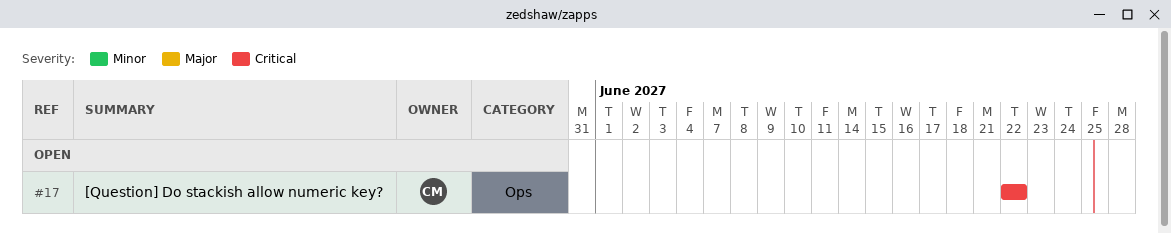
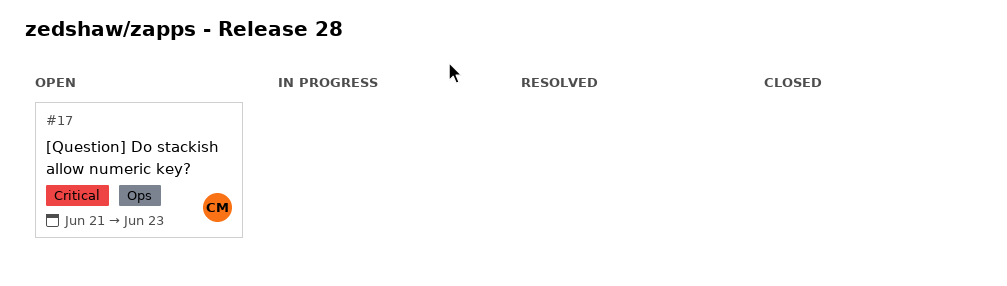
#17, start: Jun 22 -> Jun 21
#17, due: Jun 22 -> Jun 23

